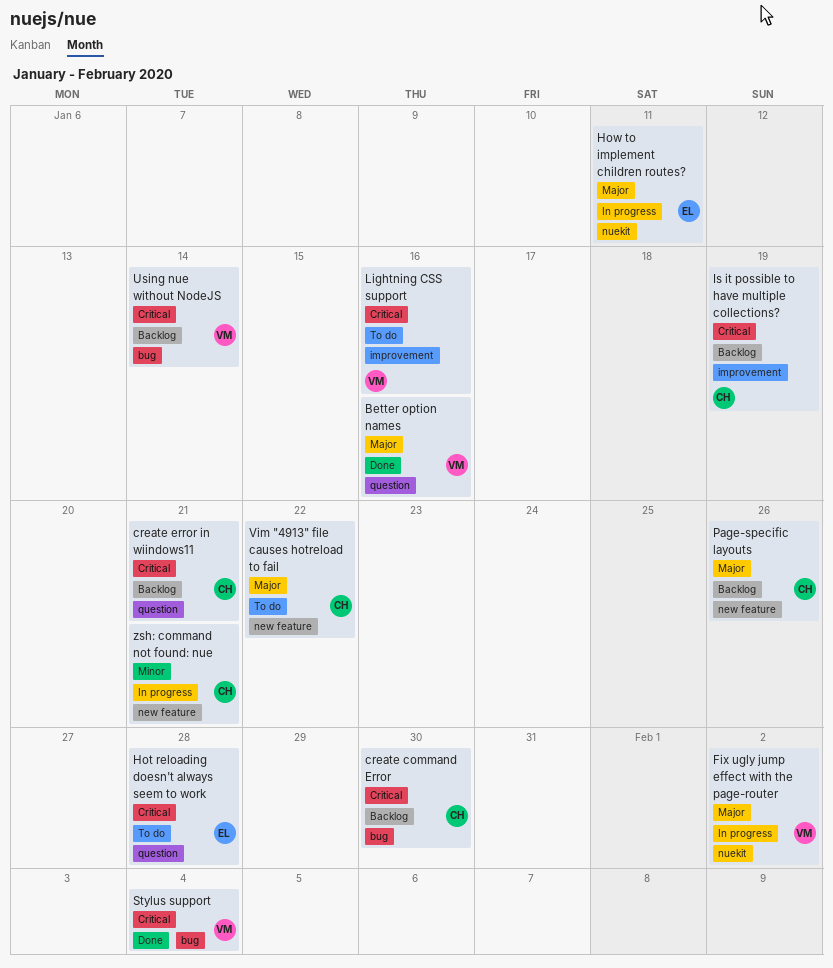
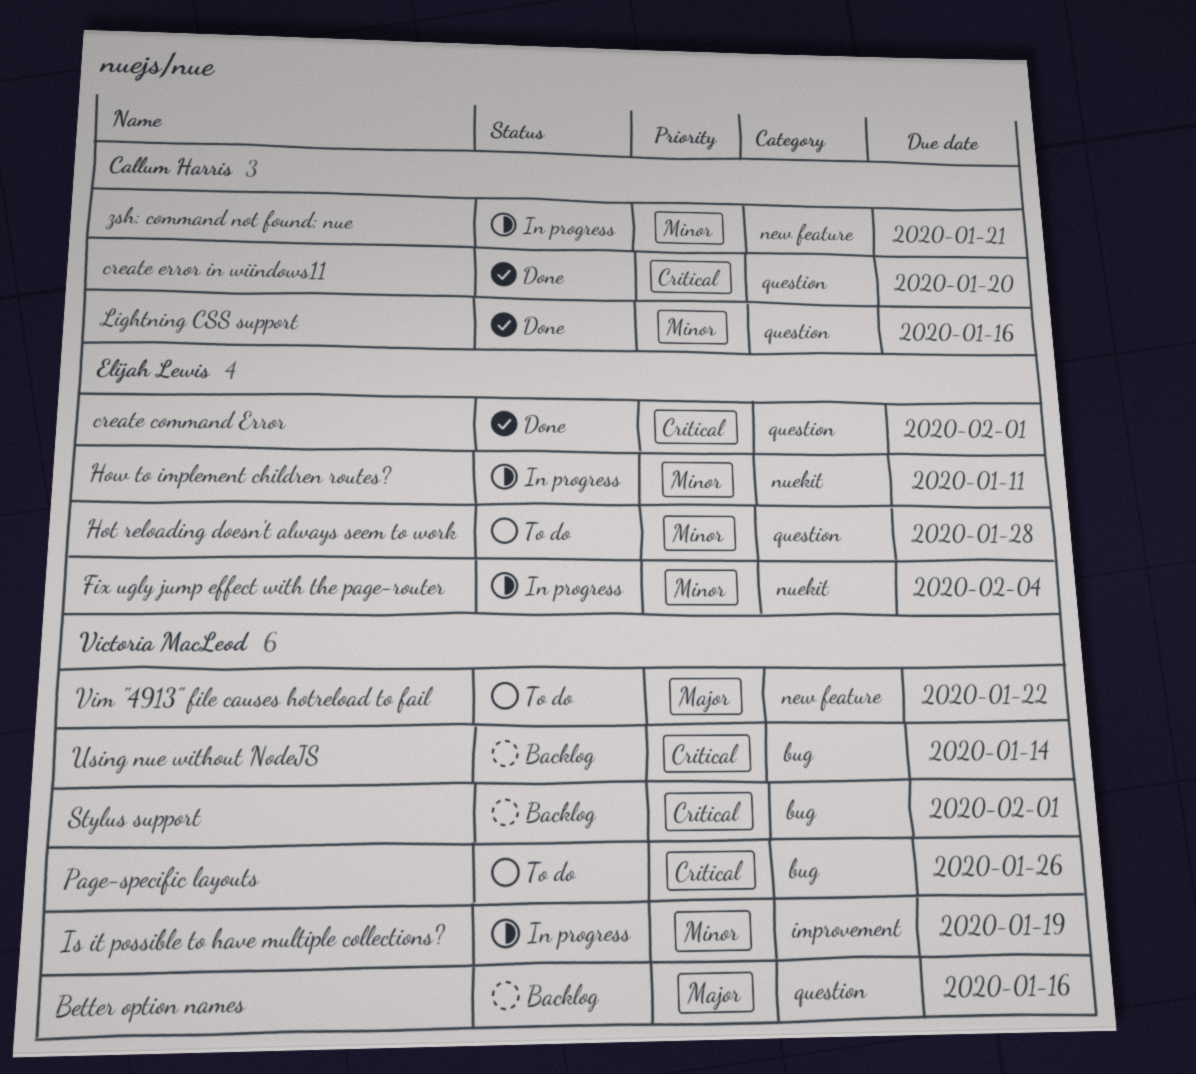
Better option names, status: Done -> Backlog
create command Error, status: Backlog -> Done
create command Error, owner: Callum Harris -> Elijah Lewis
create command Error, label: bug -> question
create command Error, due: Jan 30 -> Feb 1
create error in wiindows11, status: Backlog -> Done
create error in wiindows11, due: Jan 21 -> Jan 20
Fix ugly jump effect with the page-router, owner: Victoria MacLeod -> Elijah Lewis
Fix ugly jump effect with the page-router, priority: Major -> Minor
Fix ugly jump effect with the page-router, due: Feb 2 -> Feb 4
Hot reloading doesn't always seem to work, priority: Critical -> Minor
How to implement children routes?, priority: Major -> Minor
Is it possible to have multiple collections?, status: Backlog -> In progress
Is it possible to have multiple collections?, owner: Callum Harris -> Victoria MacLeod
Is it possible to have multiple collections?, priority: Critical -> Minor
Lightning CSS support, status: To do -> Done
Lightning CSS support, owner: Victoria MacLeod -> Callum Harris
Lightning CSS support, priority: Critical -> Minor
Lightning CSS support, label: improvement -> question
Page-specific layouts, status: Backlog -> To do
Page-specific layouts, owner: Callum Harris -> Victoria MacLeod
Page-specific layouts, priority: Major -> Critical
Page-specific layouts, label: new feature -> bug
Stylus support, status: Done -> Backlog
Stylus support, due: Feb 4 -> Feb 1
Vim "4913" file causes hotreload to fail, owner: Callum Harris -> Victoria MacLeod

